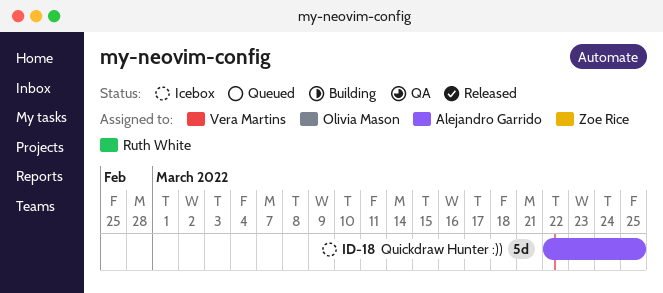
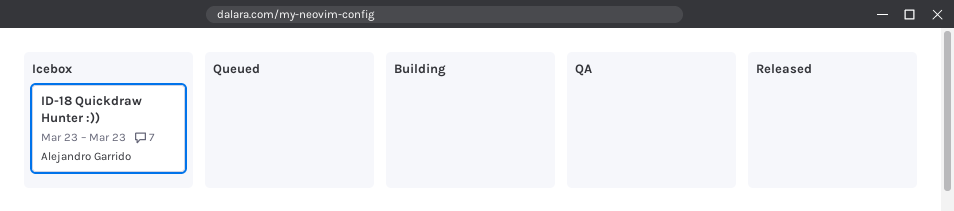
ID-18, start: Mar 22 -> Mar 23
ID-18, due: Mar 25 -> Mar 23

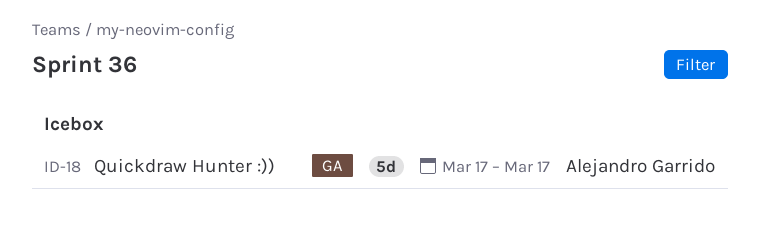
ID-18, start: Mar 23 -> Mar 17
ID-18, due: Mar 23 -> Mar 17

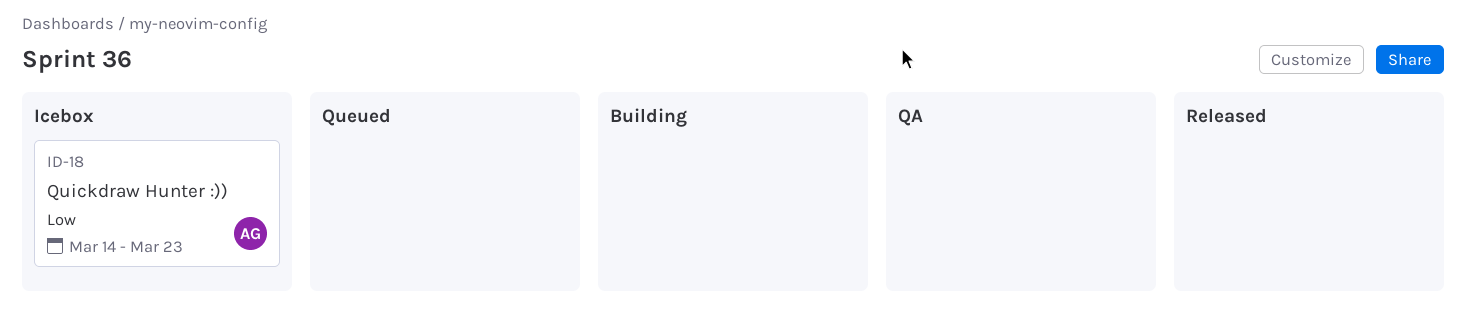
ID-18, start: Mar 17 -> Mar 14
ID-18, due: Mar 17 -> Mar 23

